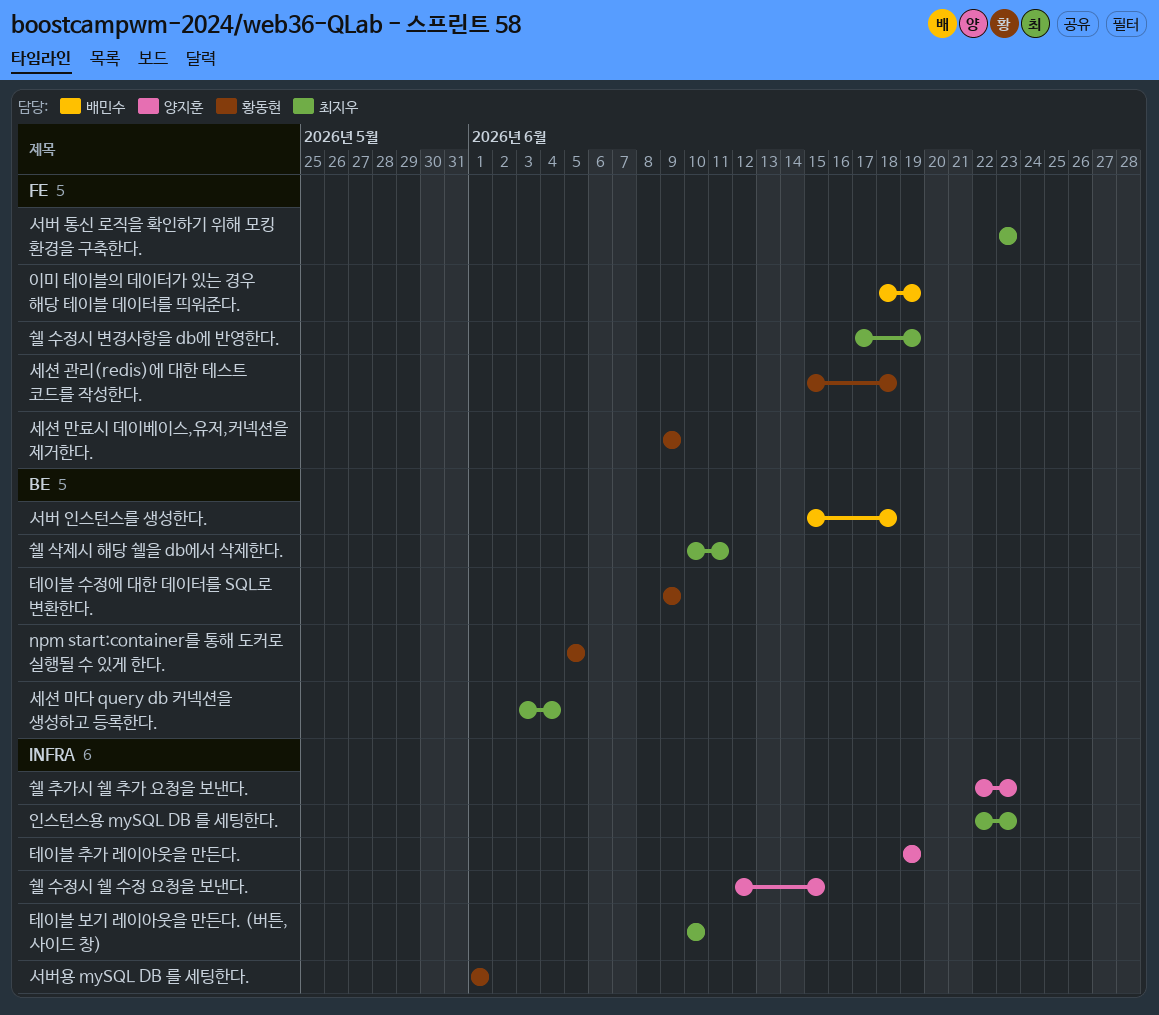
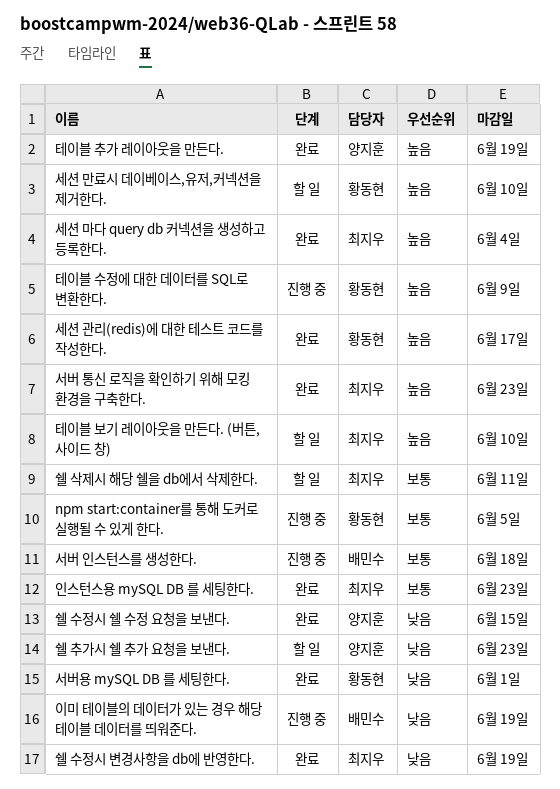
세션 관리(redis)에 대한 테스트 코드를 작성한다., due: Jun 18 -> Jun 17
세션 만료시 데이베이스,유저,커넥션을 제거한다., due: Jun 9 -> Jun 10

